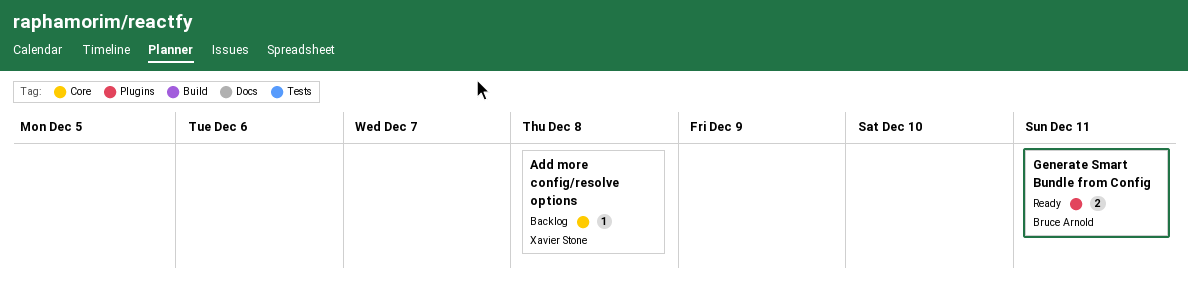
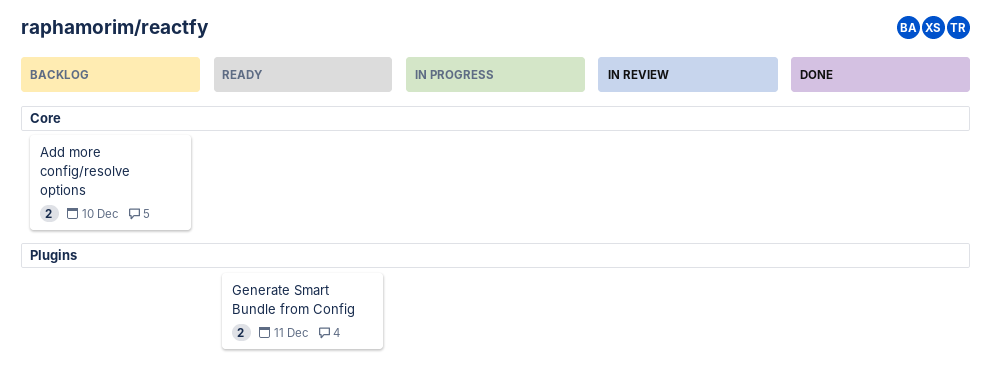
Add more config/resolve options, estimate: 1 -> 2
Add more config/resolve options, due: Dec 8 -> Dec 10

